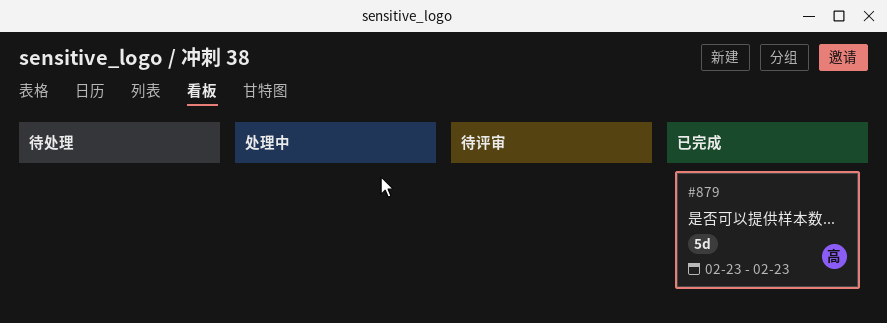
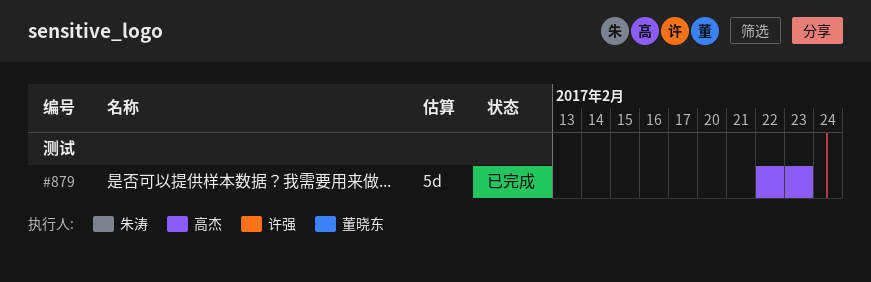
#879, start: Feb 23 -> Feb 22

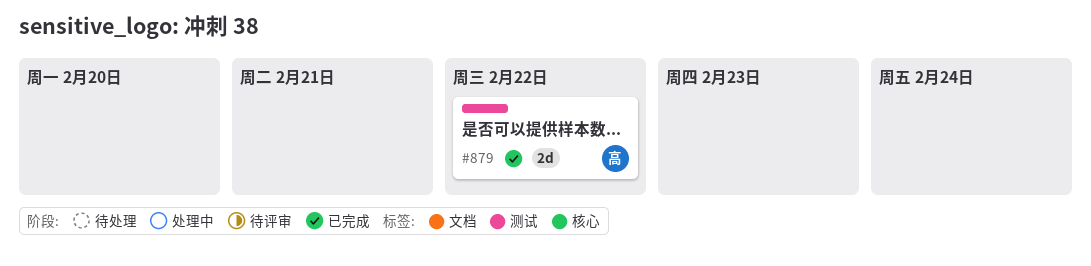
#879, estimate: 5d -> 2d
#879, due: Feb 23 -> Feb 22

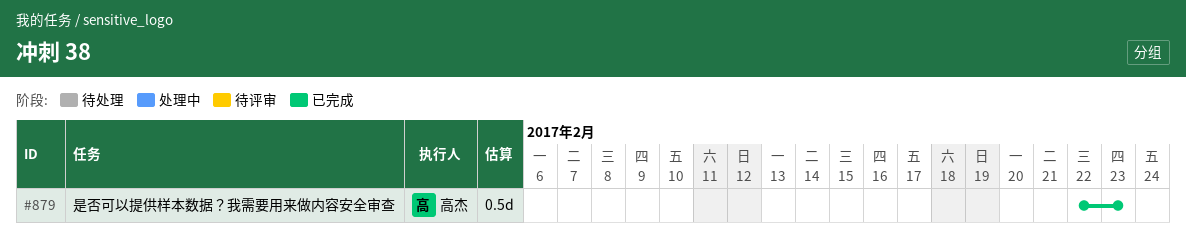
#879, estimate: 2d -> 0.5d
#879, due: Feb 22 -> Feb 23

